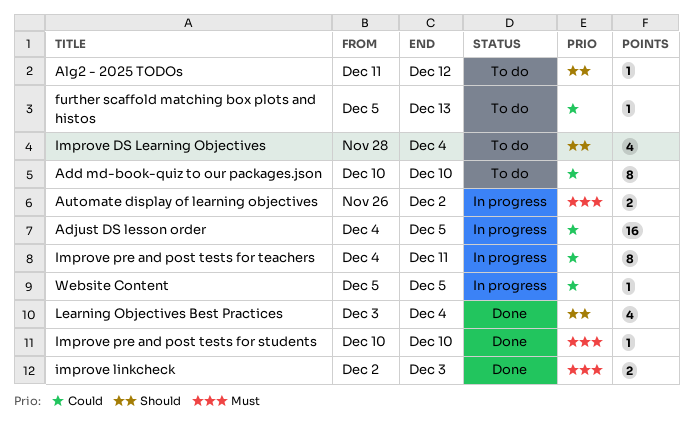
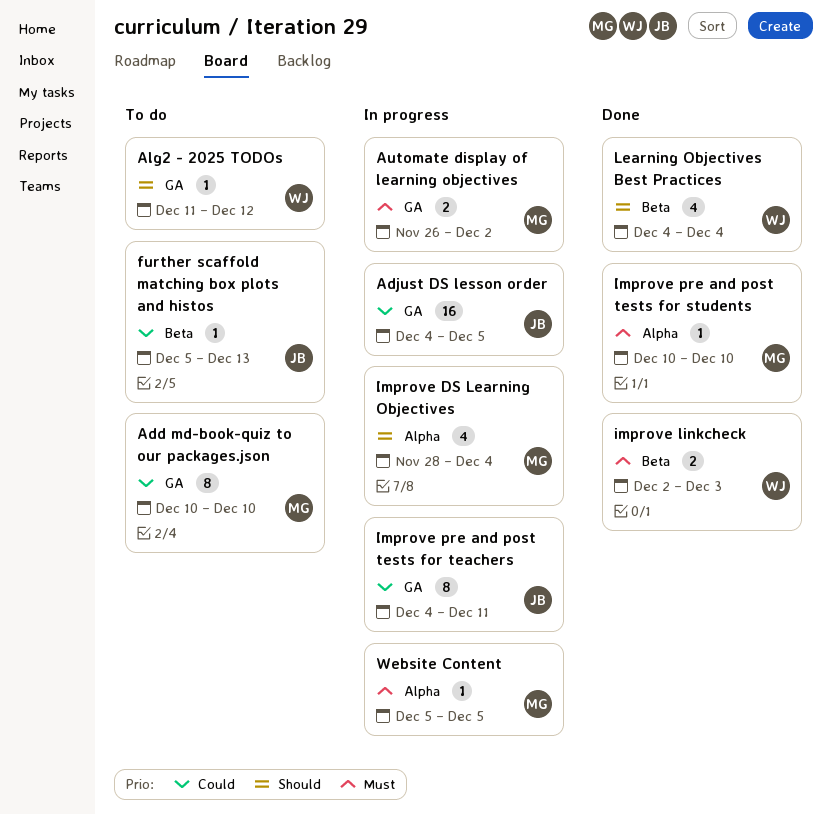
Improve DS Learning Objectives, status: To do -> In progress
Learning Objectives Best Practices, start: Dec 3 -> Dec 4
Website Content, priority: Could -> Must

